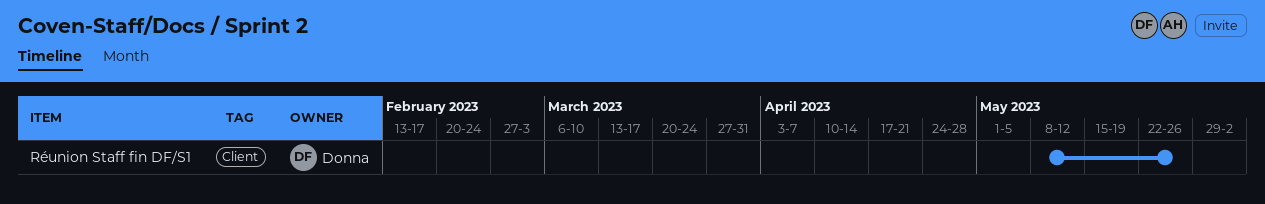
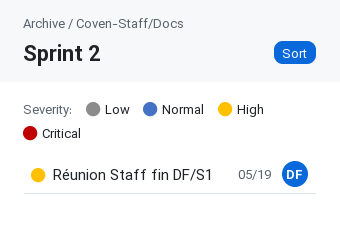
Réunion Staff fin DF/S1, due: May 26 -> May 19

